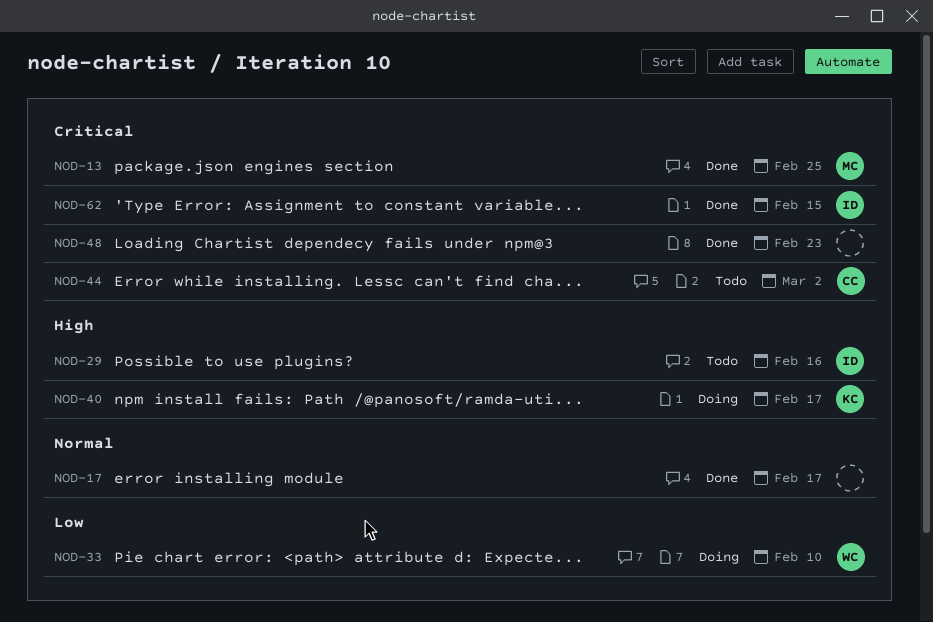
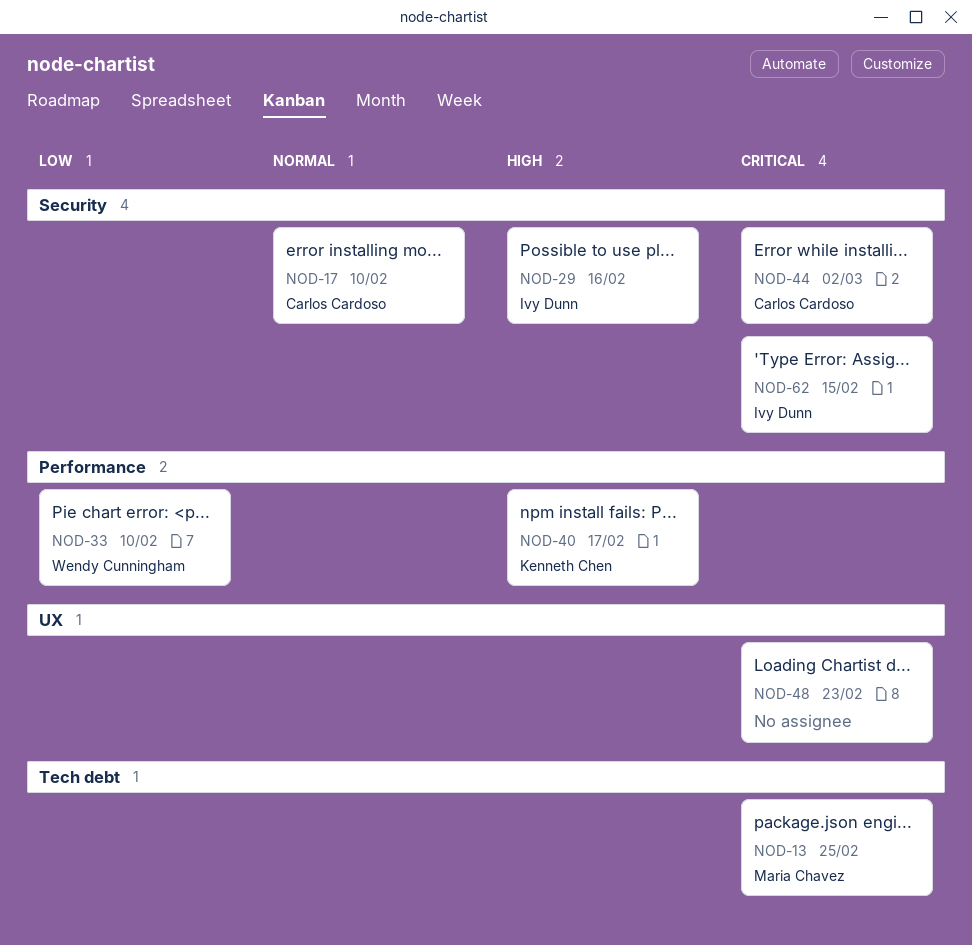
NOD-17, owner: none -> Carlos Cardoso
NOD-17, due: Feb 17 -> Feb 10

